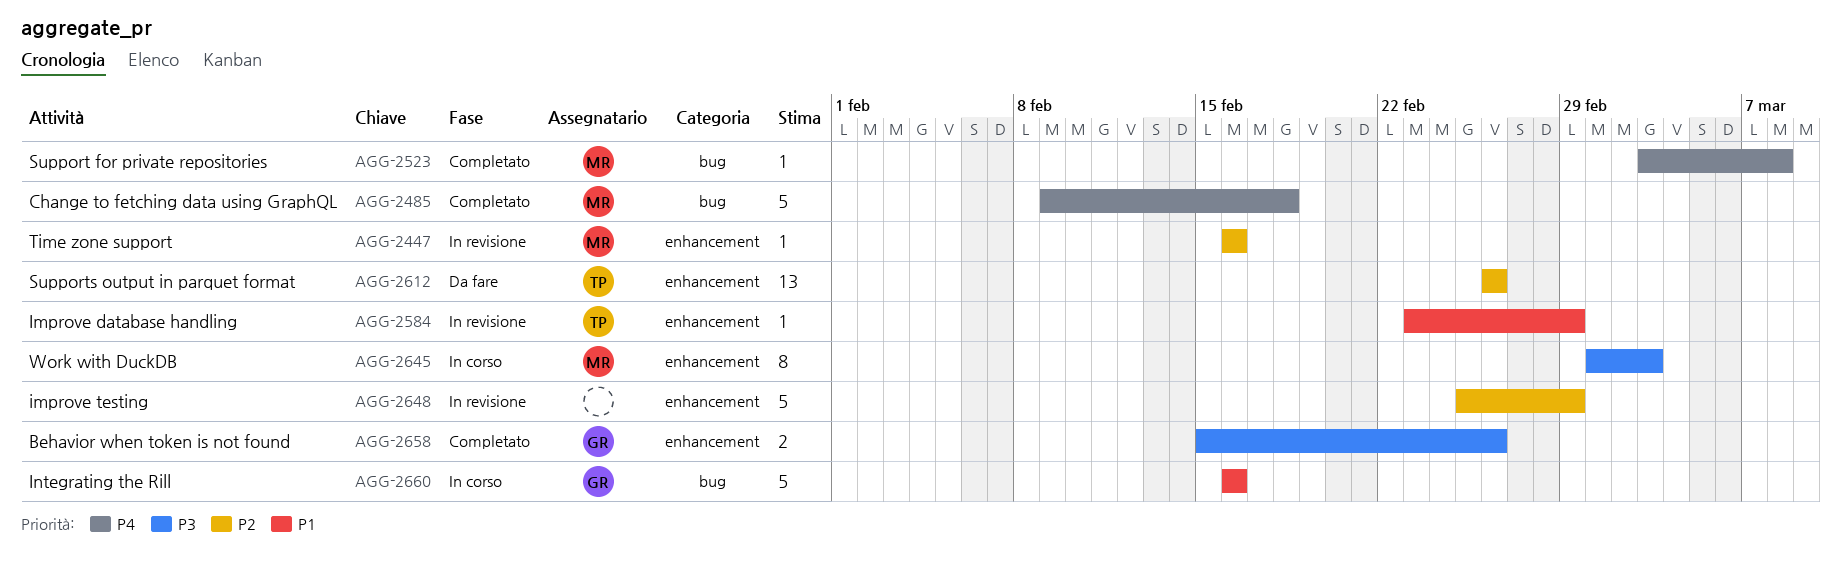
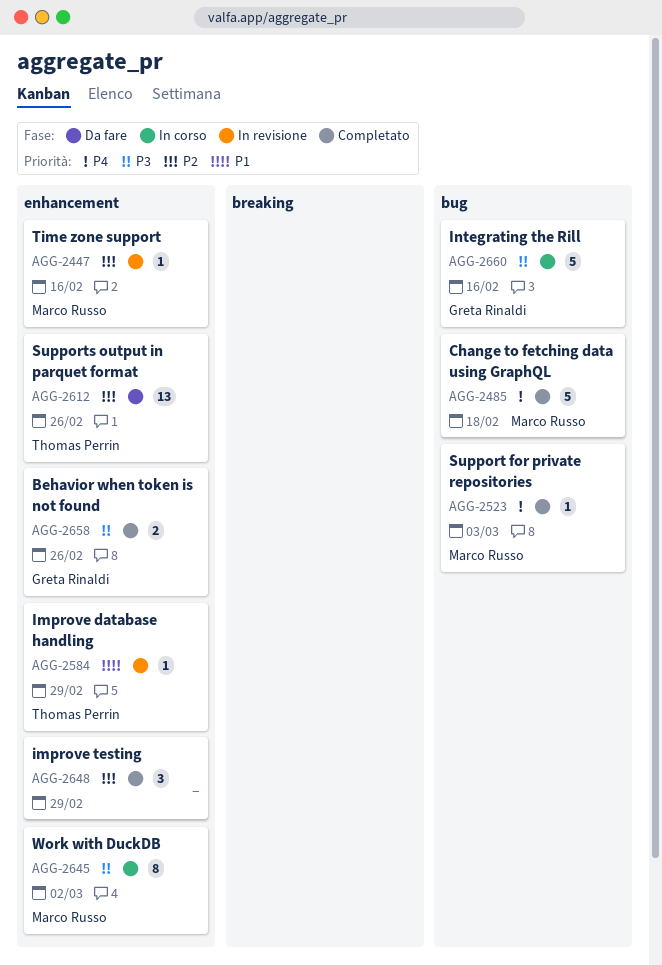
AGG-2523, due: Mar 8 -> Mar 3
AGG-2645, due: Mar 3 -> Mar 2
AGG-2648, status: In revisione -> Completato
AGG-2648, estimate: 5 -> 3
AGG-2660, priority: P1 -> P3

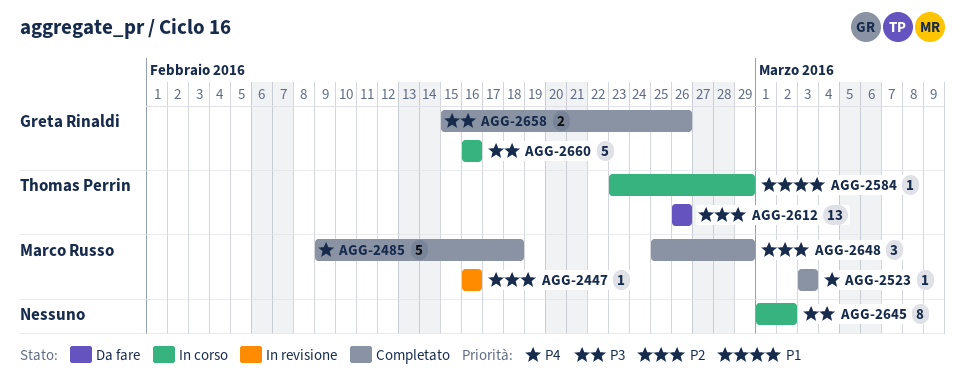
AGG-2584, status: In revisione -> In corso
AGG-2645, owner: Marco Russo -> none
AGG-2648, owner: none -> Marco Russo

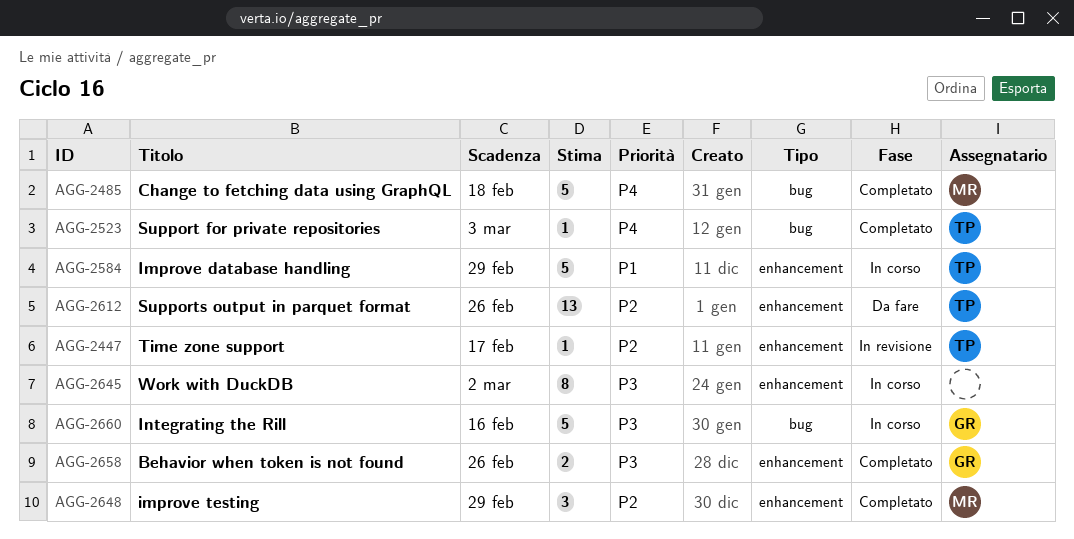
AGG-2447, owner: Marco Russo -> Thomas Perrin
AGG-2447, due: Feb 16 -> Feb 17
AGG-2523, owner: Marco Russo -> Thomas Perrin
AGG-2584, estimate: 1 -> 5

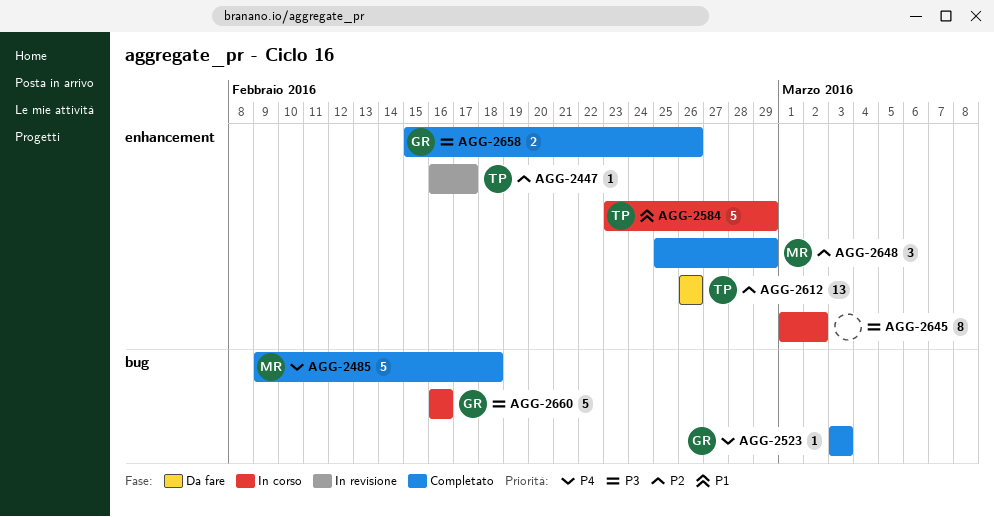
AGG-2523, owner: TP -> GR

